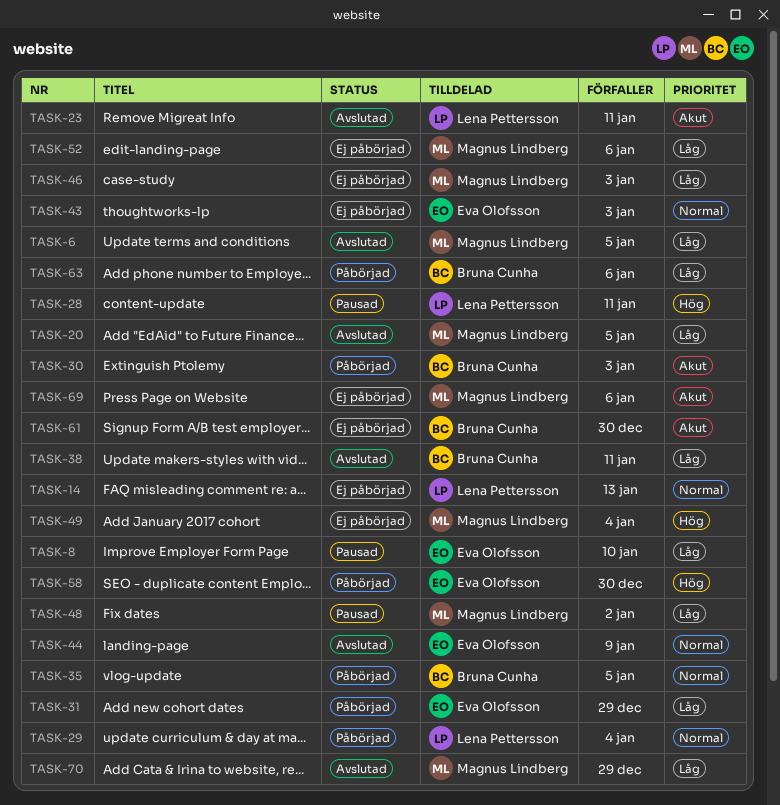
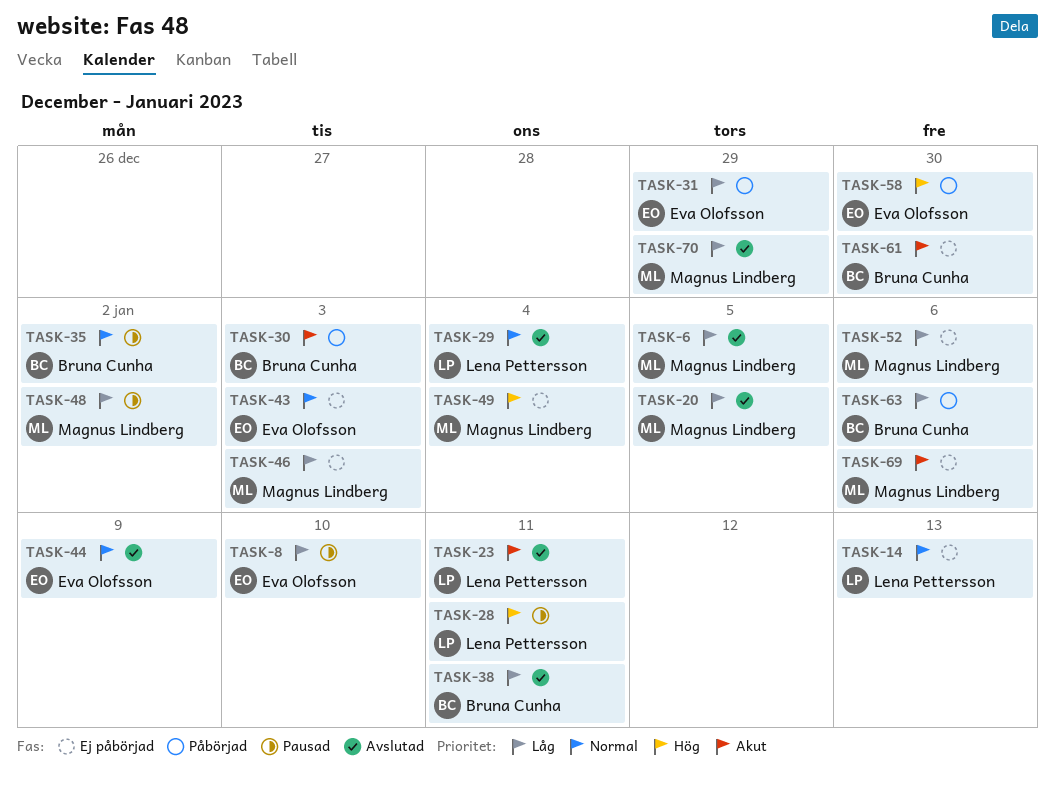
TASK-29, status: Påbörjad -> Avslutad
TASK-35, status: Påbörjad -> Pausad
TASK-35, due: Jan 5 -> Jan 2

